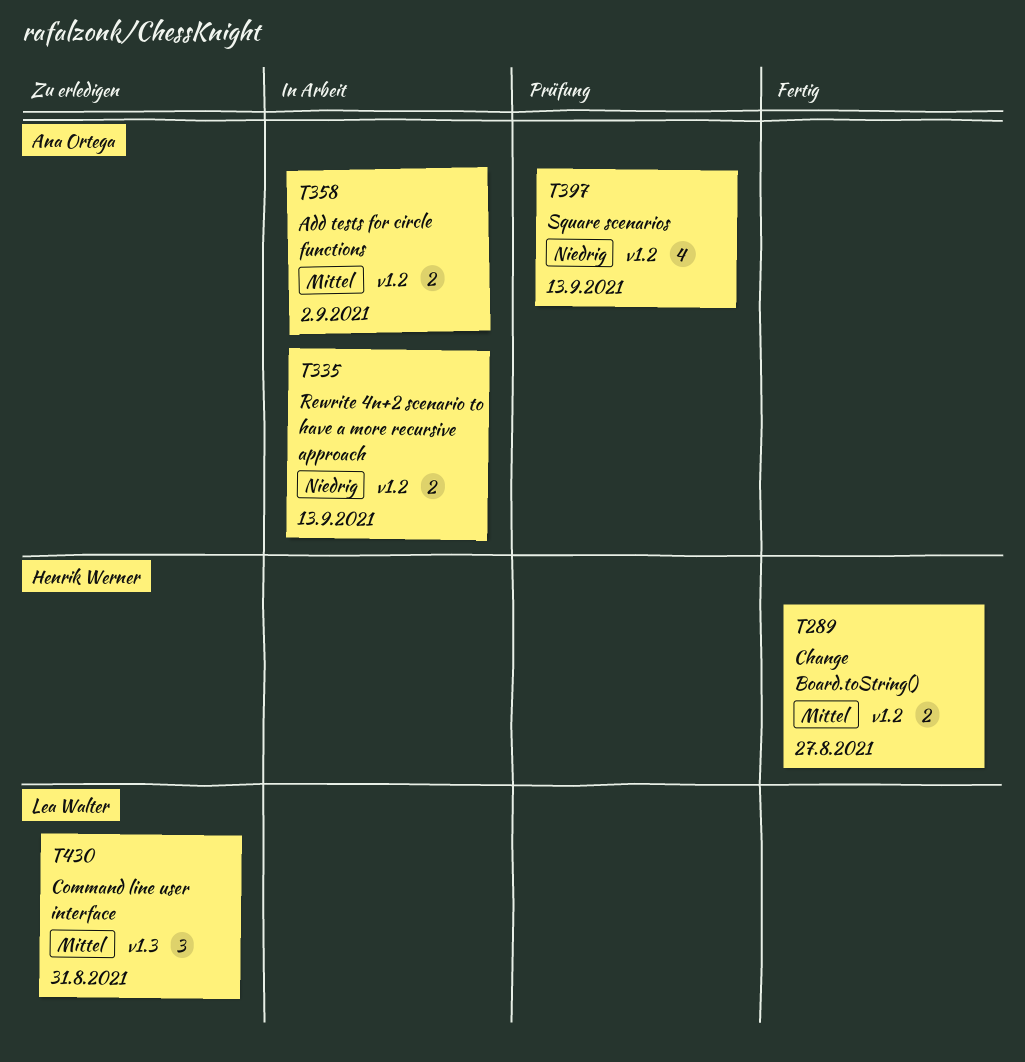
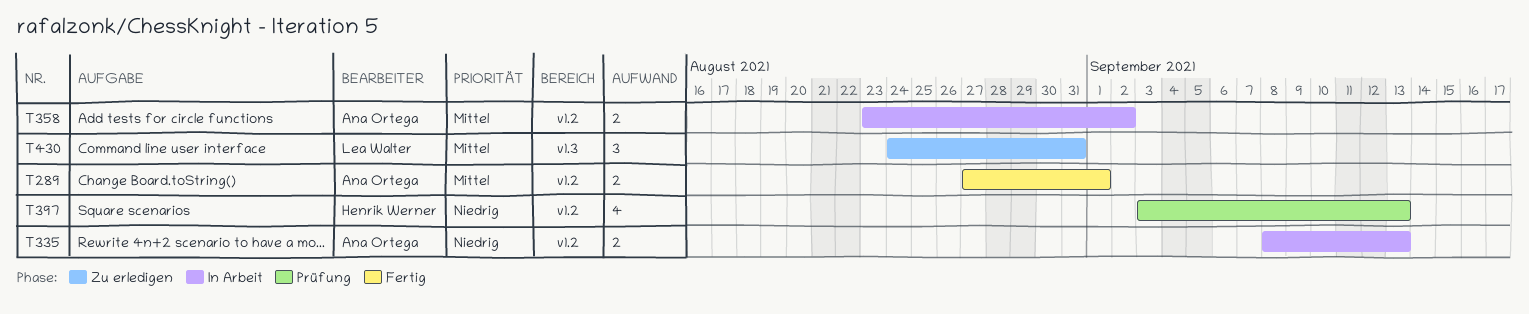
T289, owner: Henrik Werner -> Ana Ortega
T289, due: Aug 27 -> Sep 1
T397, owner: Ana Ortega -> Henrik Werner

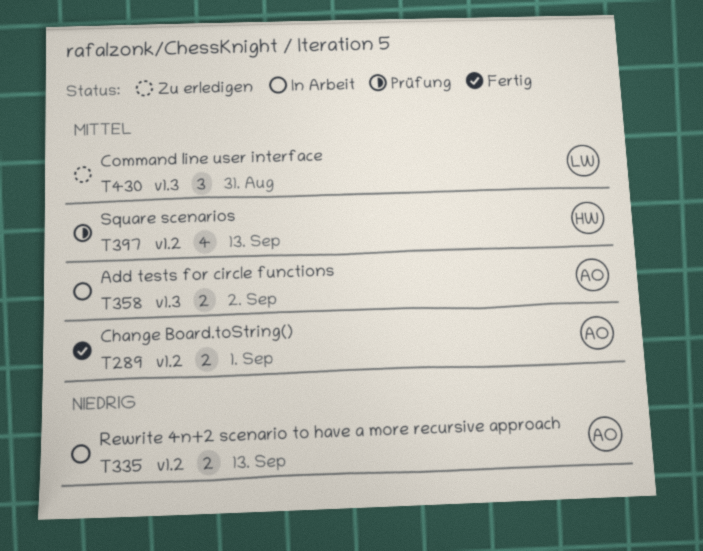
T358, label: v1.2 -> v1.3
T397, priority: Niedrig -> Mittel

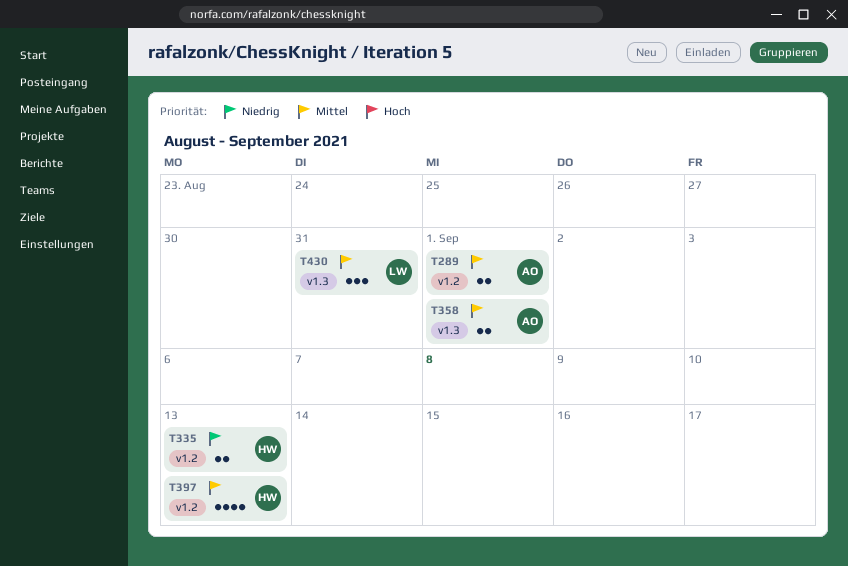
T335, owner: AO -> HW
T358, due: Sep 2 -> Sep 1

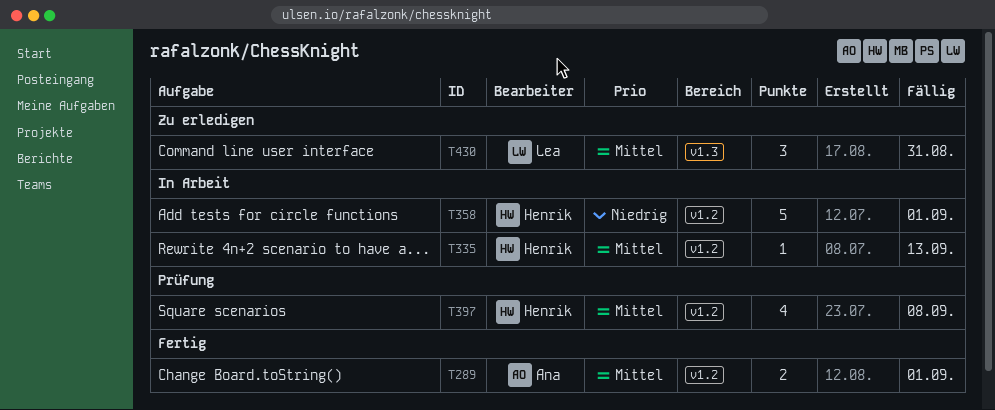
T335, priority: Niedrig -> Mittel
T335, estimate: 2 -> 1
T358, owner: Ana -> Henrik
T358, priority: Mittel -> Niedrig
T358, label: v1.3 -> v1.2
T358, estimate: 2 -> 5
T397, due: Sep 13 -> Sep 8

